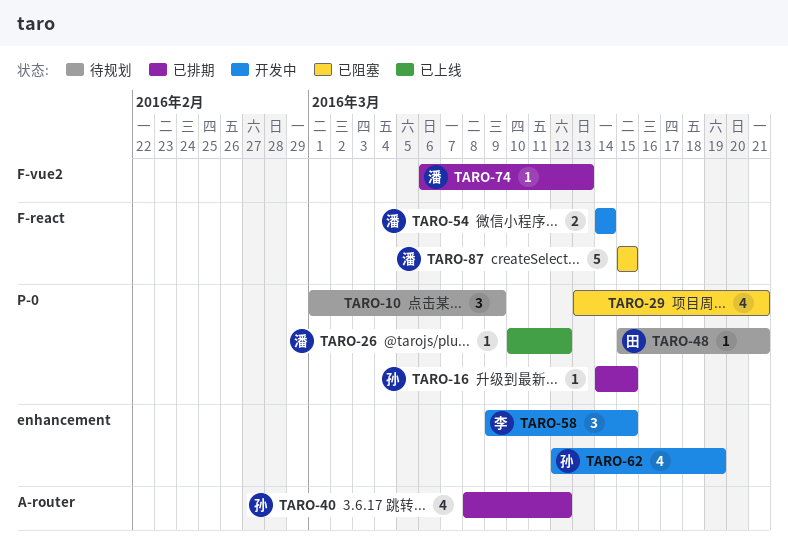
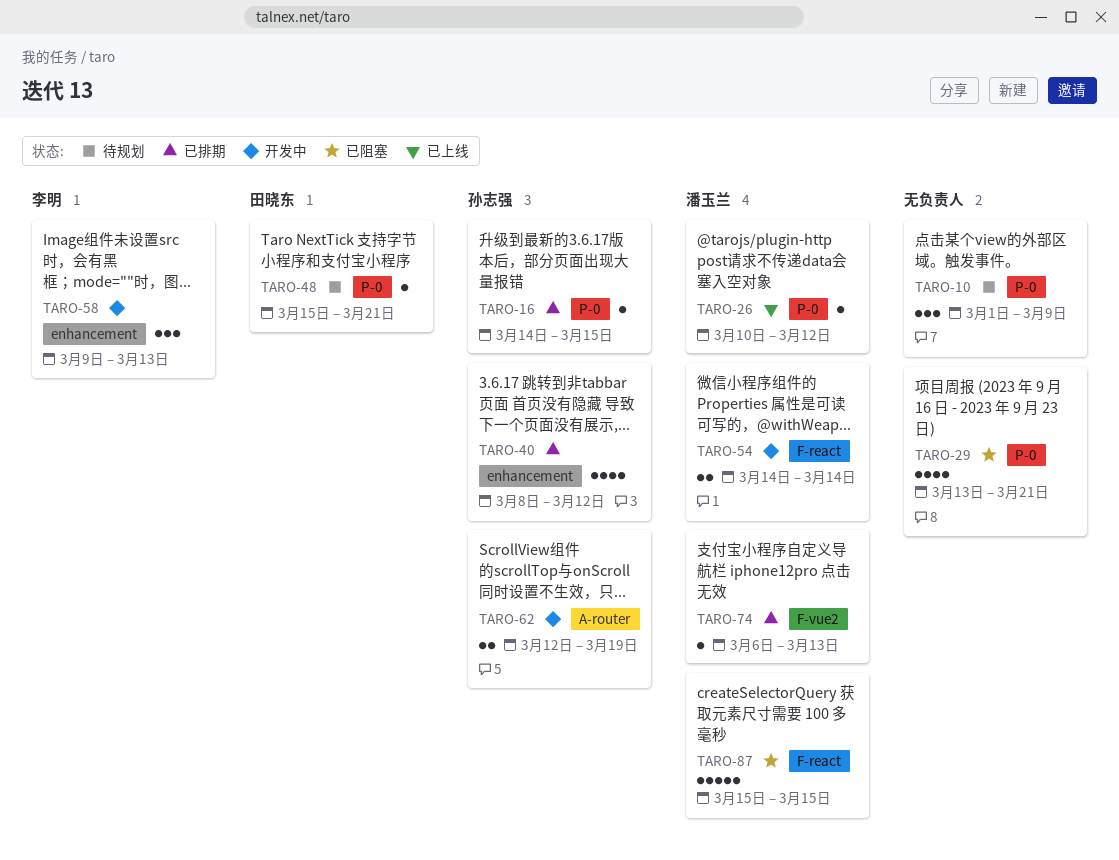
TARO-40, label: A-router -> enhancement
TARO-58, due: Mar 15 -> Mar 13
TARO-62, label: enhancement -> A-router
TARO-62, estimate: 4 -> 2

